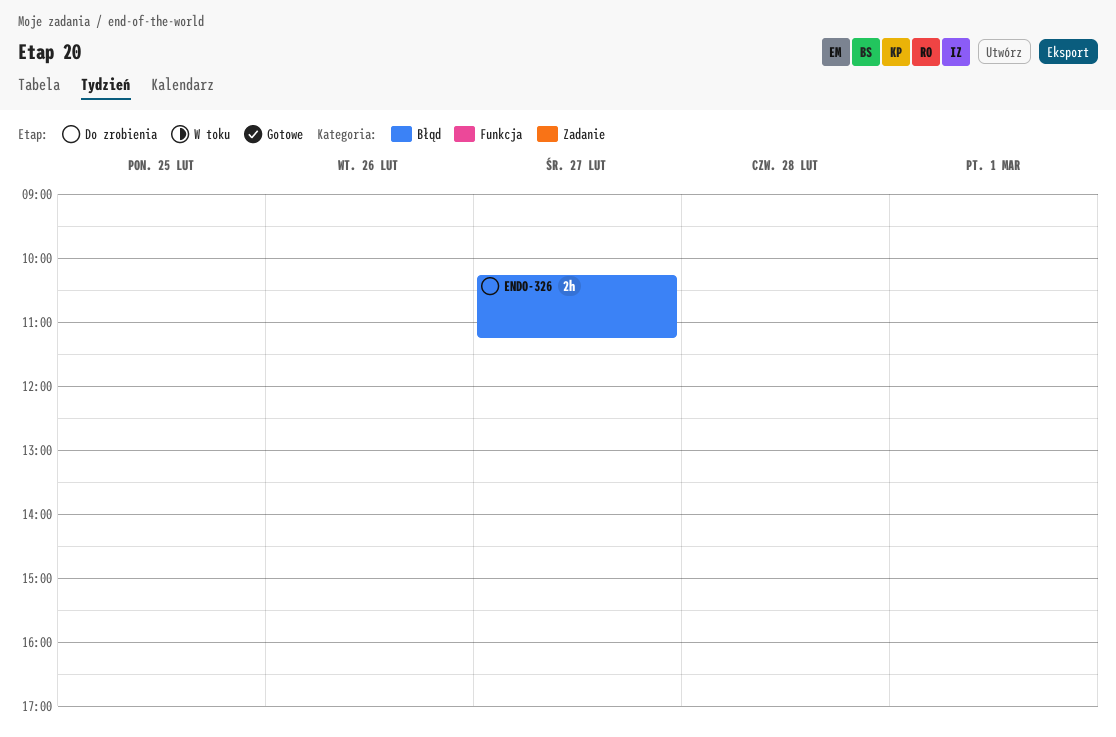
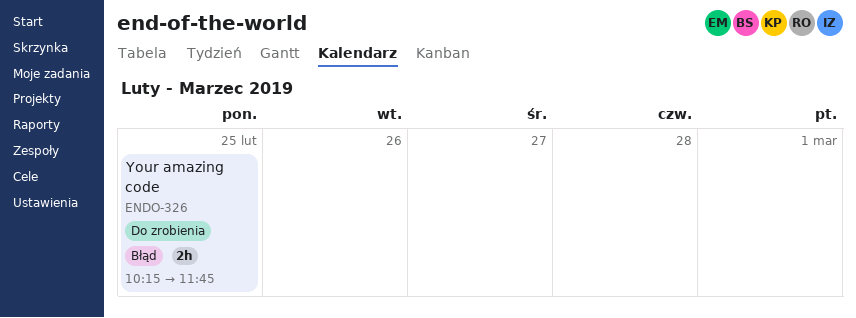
ENDO-326, day: Feb 27 -> Feb 25
ENDO-326, ends: 11:15 -> 11:45

